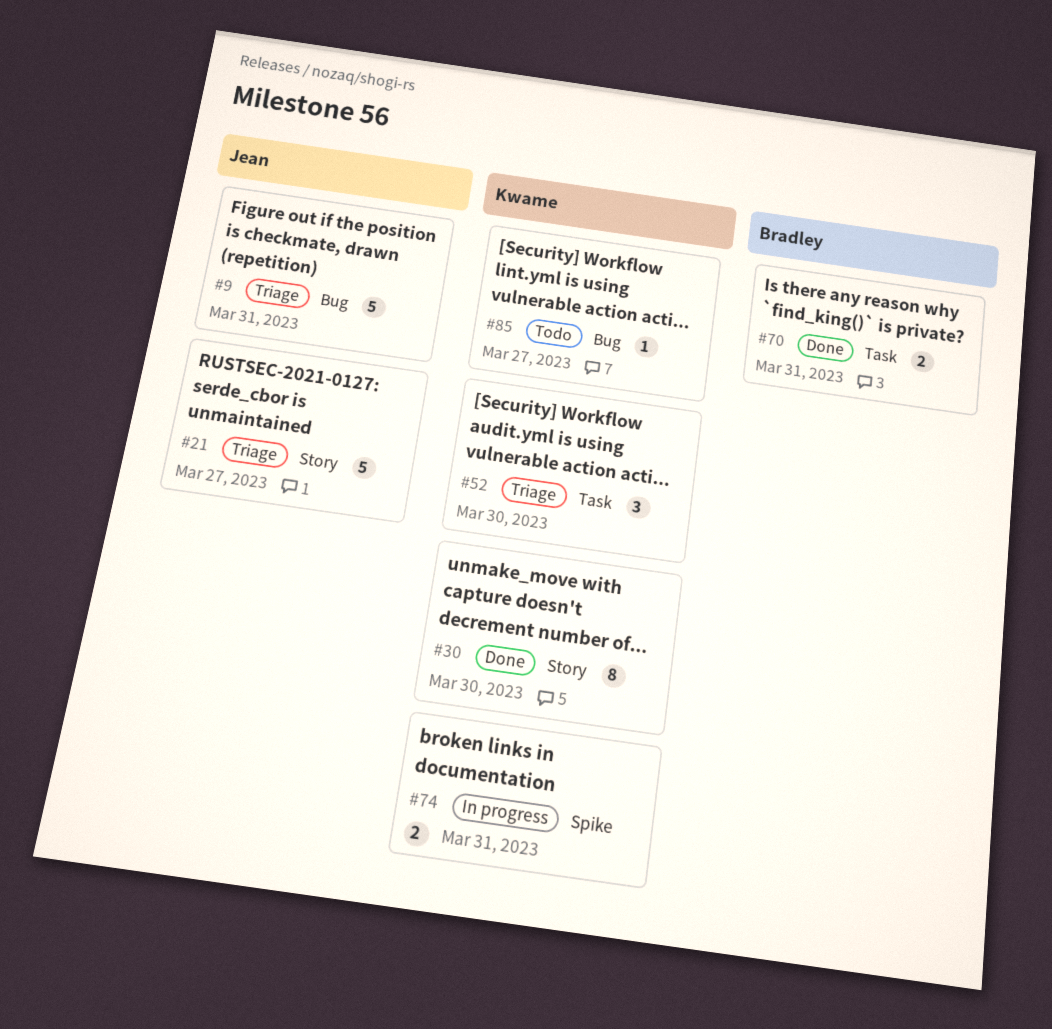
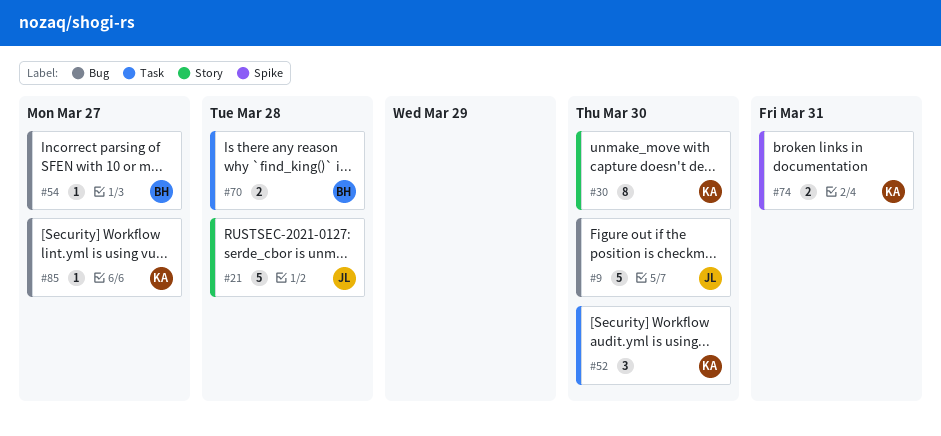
#9, due: Mar 31 -> Mar 30
#21, due: Mar 27 -> Mar 28
#54: none -> present
#70, due: Mar 31 -> Mar 28

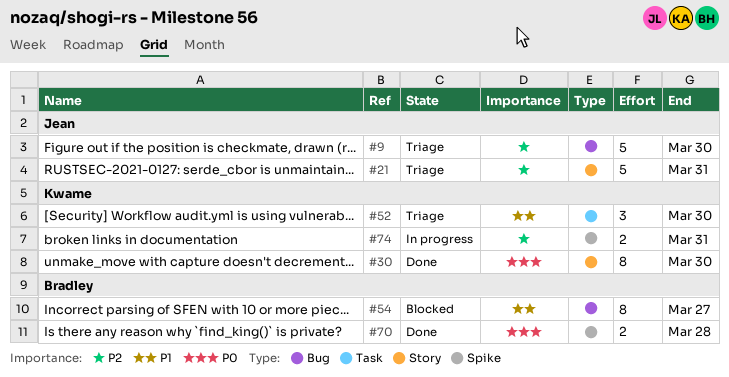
#21, due: Mar 28 -> Mar 31
#54, estimate: 1 -> 8
#70, label: Task -> Spike
#85: present -> none

